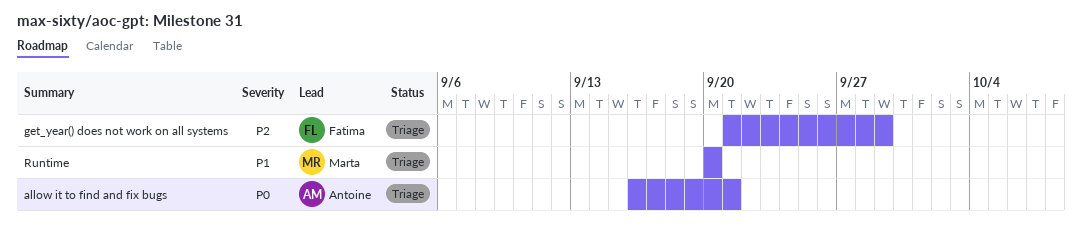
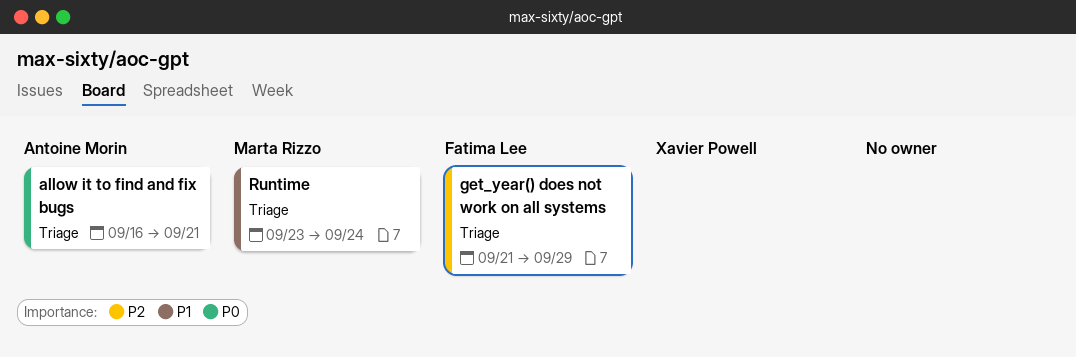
Runtime, start: Sep 20 -> Sep 23
Runtime, due: Sep 20 -> Sep 24

